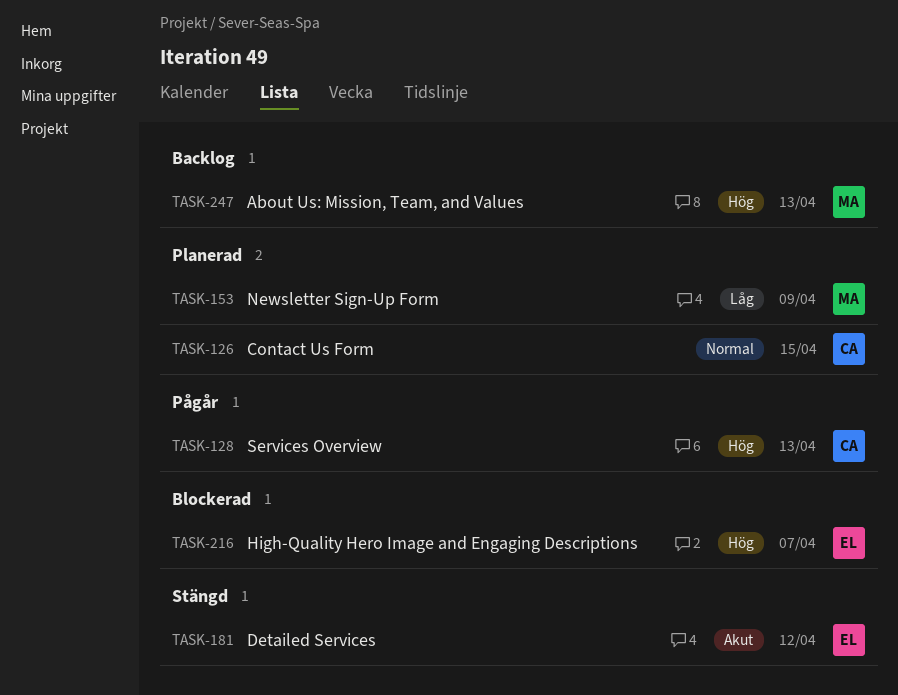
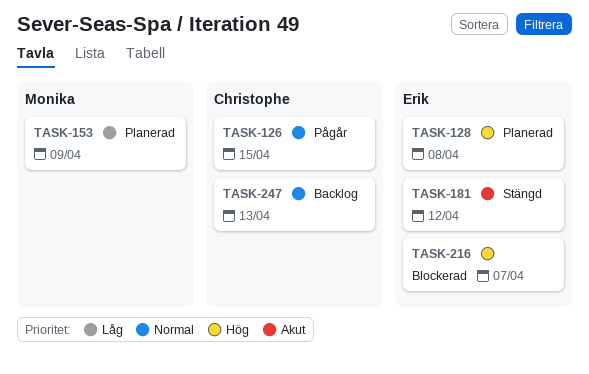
TASK-126, status: Planerad -> Pågår
TASK-128, status: Pågår -> Planerad
TASK-128, owner: Christophe -> Erik
TASK-128, due: Apr 13 -> Apr 8
TASK-247, owner: Monika -> Christophe
TASK-247, priority: Hög -> Normal

